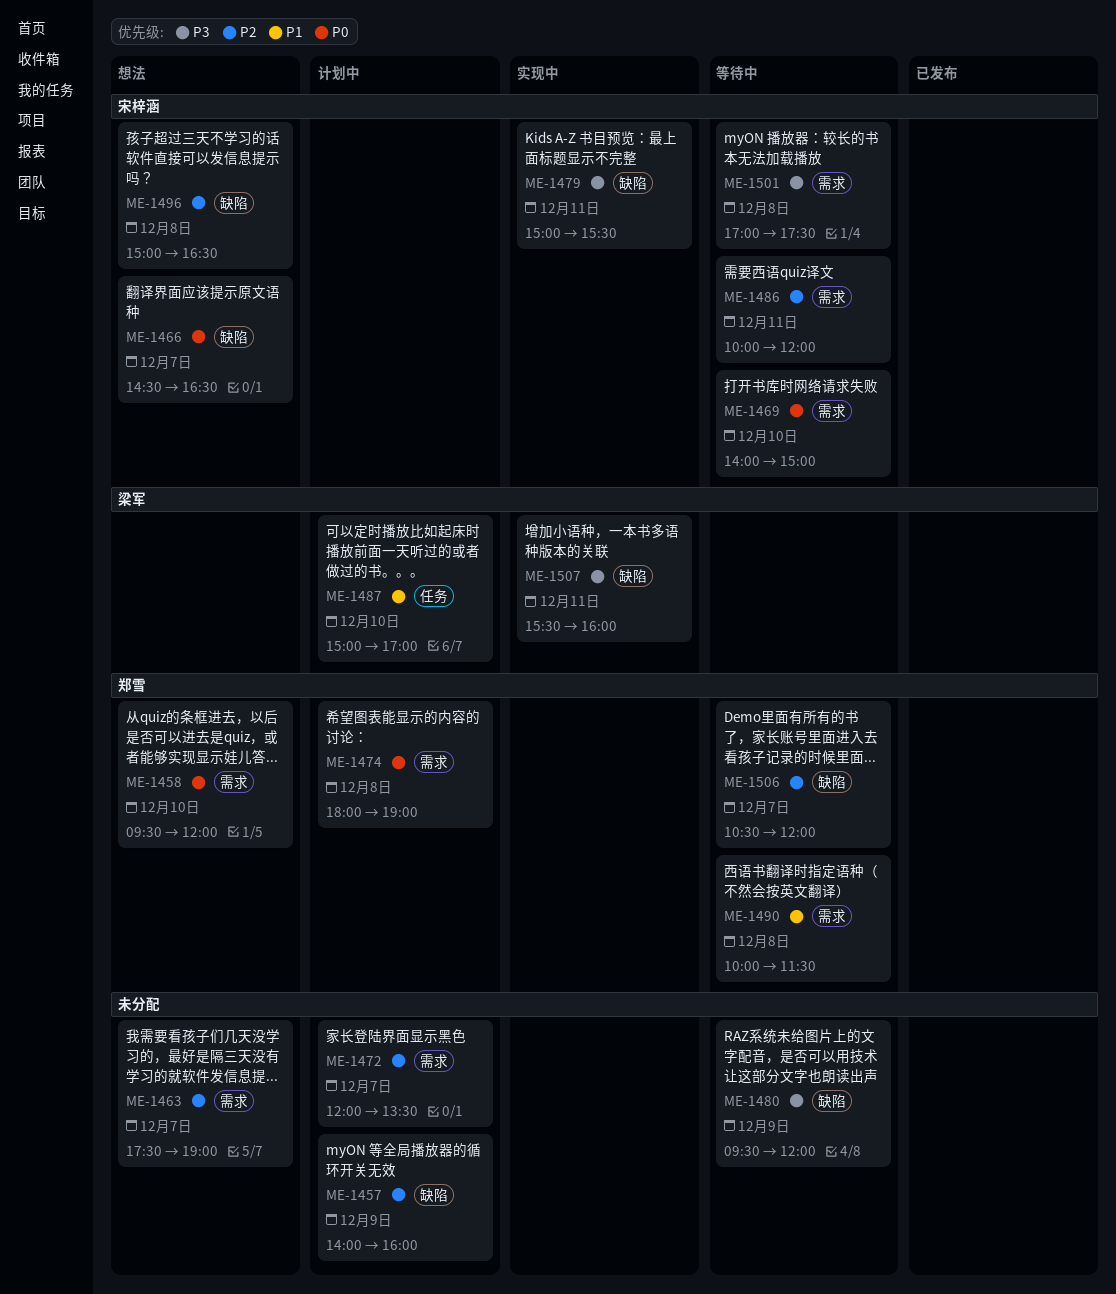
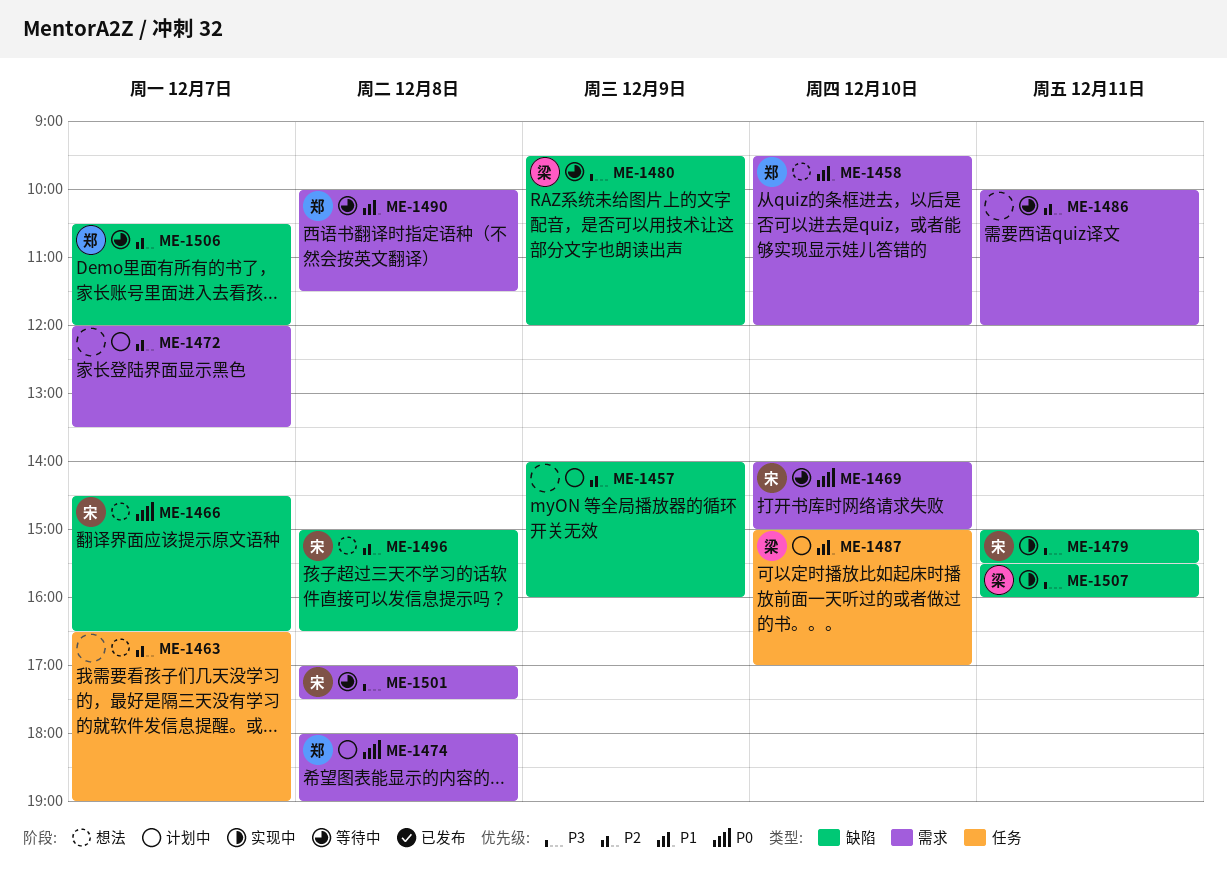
ME-1458, priority: P0 -> P1
ME-1463, label: 需求 -> 任务
ME-1463, begins: 17:30 -> 16:30
ME-1480, owner: none -> 梁军
ME-1486, owner: 宋梓涵 -> none

